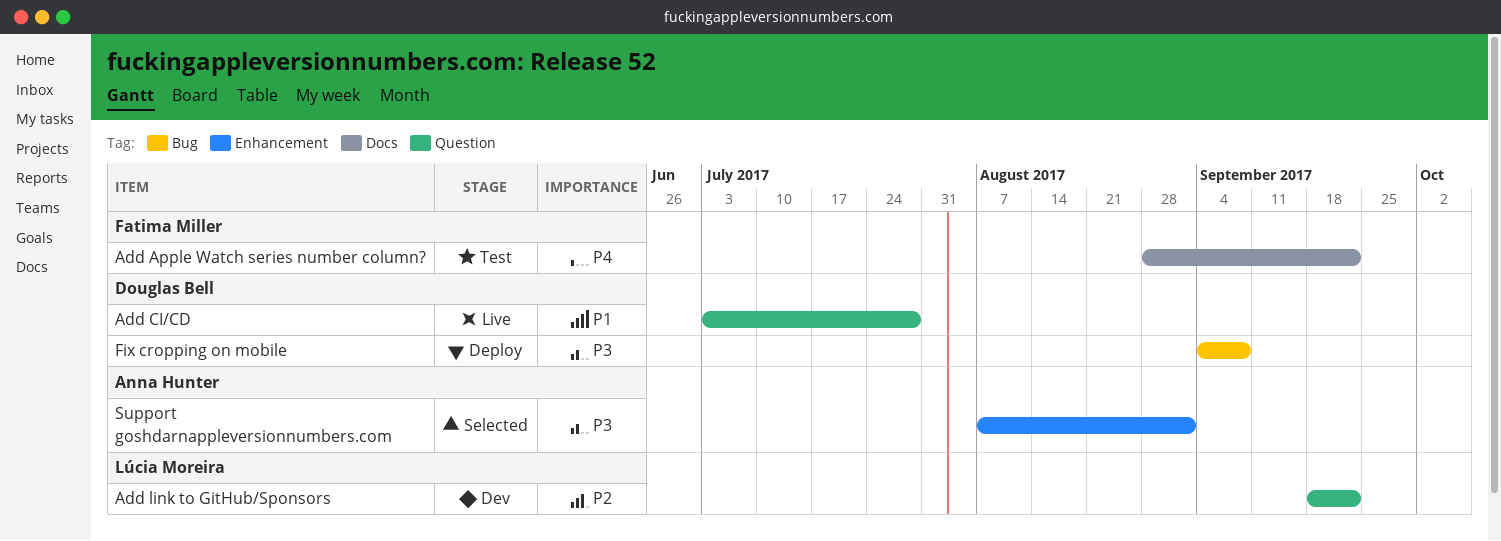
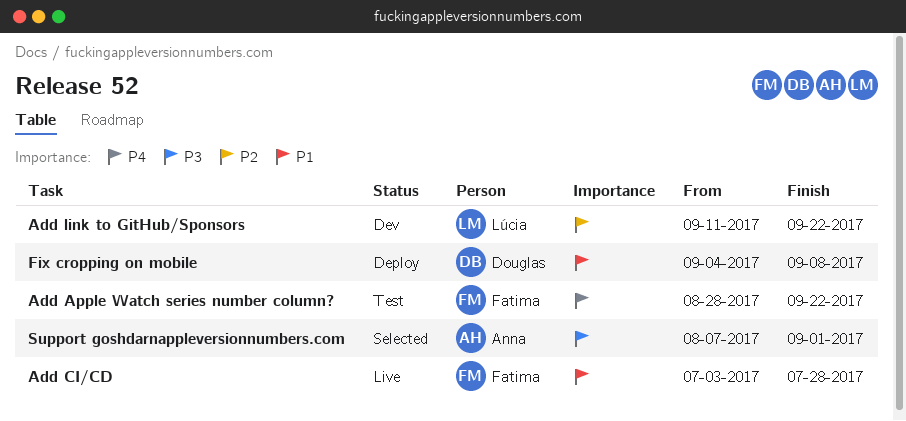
Add CI/CD, owner: Douglas Bell -> Fatima Miller
Add link to GitHub/Sponsors, start: Sep 18 -> Sep 11
Fix cropping on mobile, priority: P3 -> P1

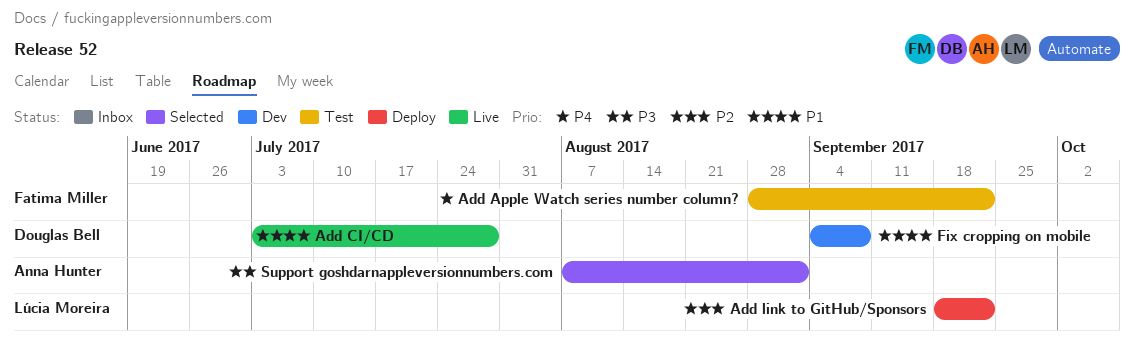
Add CI/CD, owner: Fatima Miller -> Douglas Bell
Add link to GitHub/Sponsors, status: Dev -> Deploy
Add link to GitHub/Sponsors, start: Sep 11 -> Sep 18
Fix cropping on mobile, status: Deploy -> Dev

